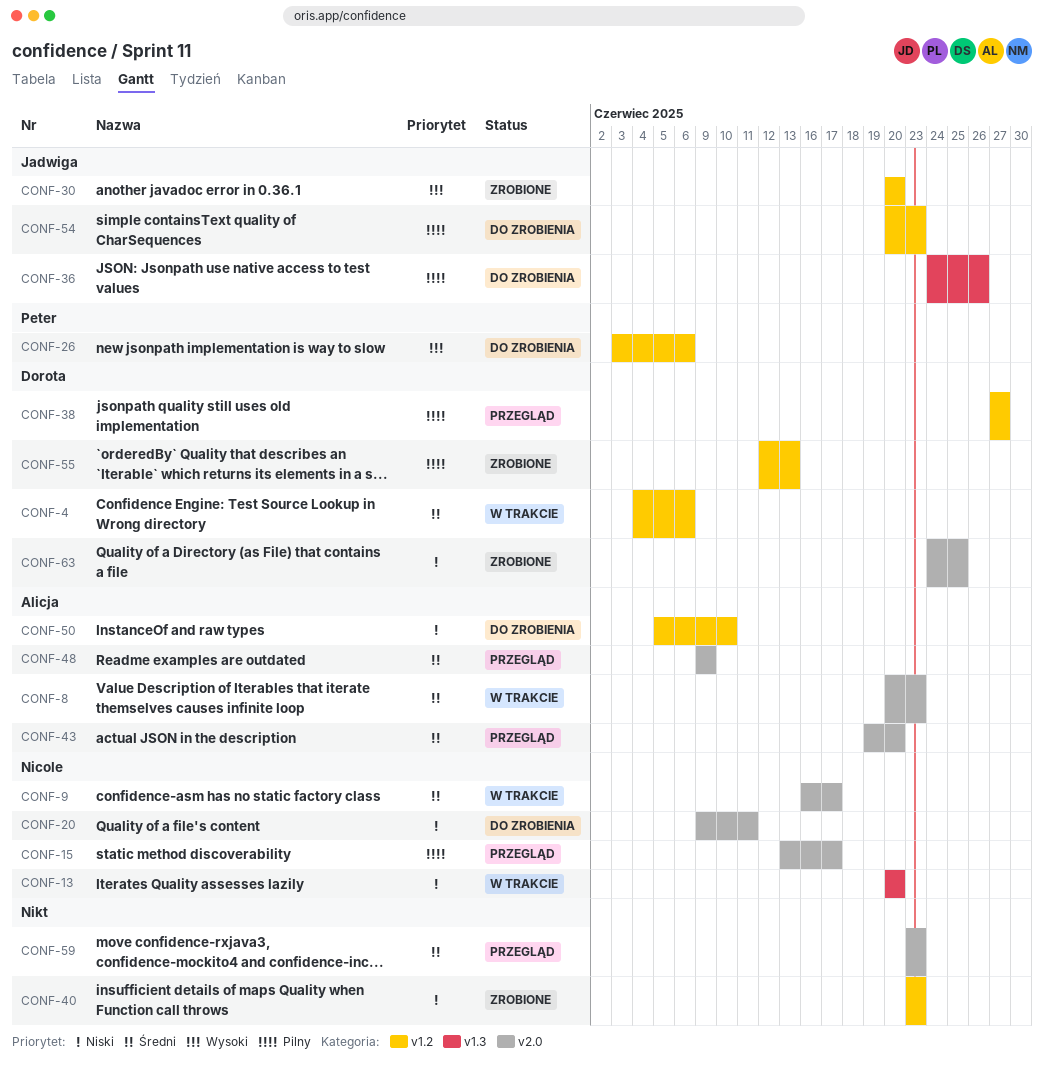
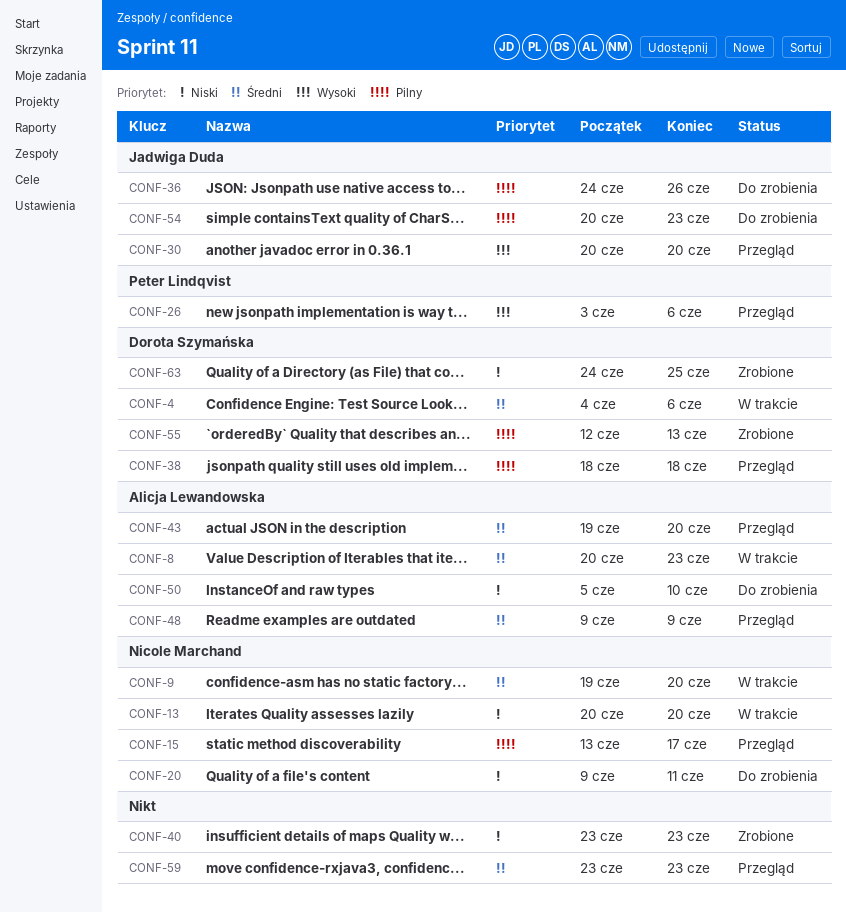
CONF-9, start: Jun 16 -> Jun 19
CONF-9, due: Jun 17 -> Jun 20
CONF-26, status: Do zrobienia -> Przegląd
CONF-30, status: Zrobione -> Przegląd
CONF-38, start: Jun 27 -> Jun 18
CONF-38, due: Jun 27 -> Jun 18

